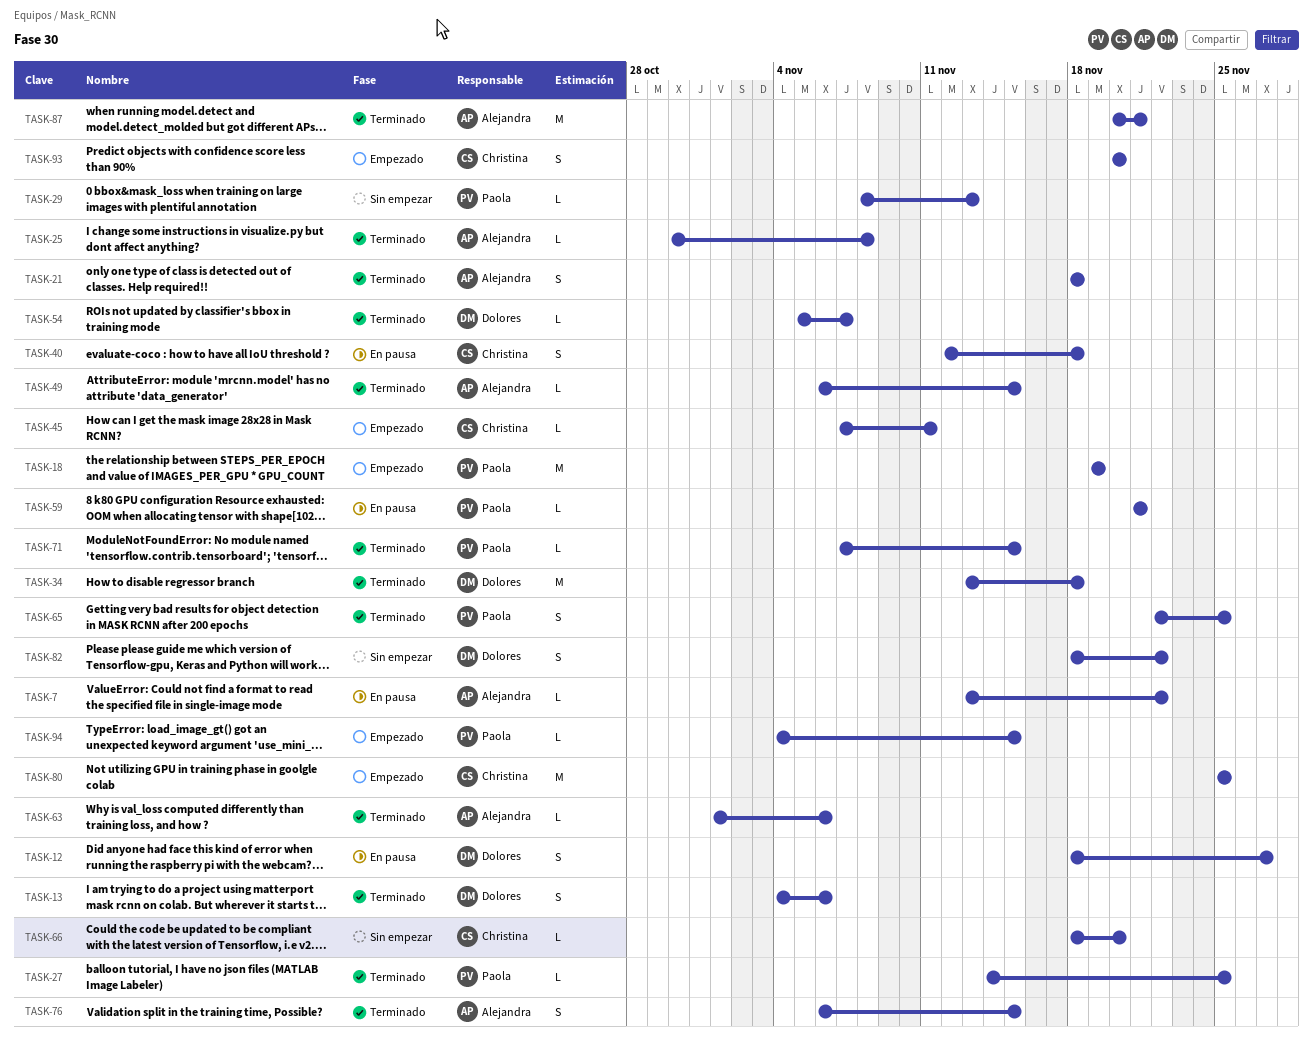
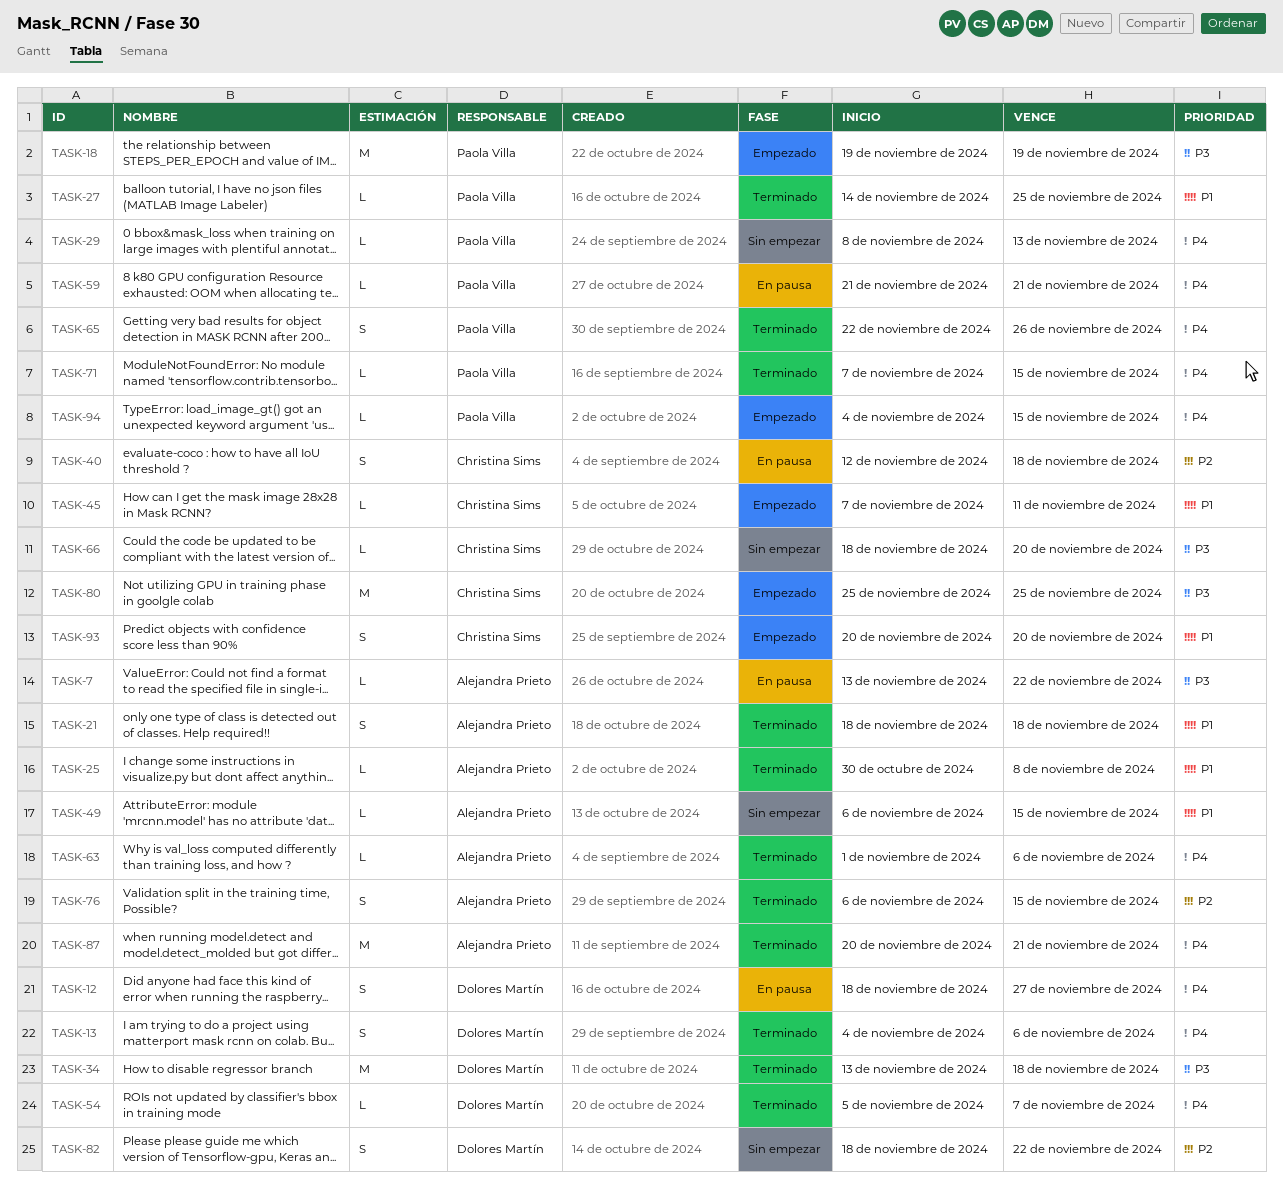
TASK-49, status: Terminado -> Sin empezar
TASK-65, due: Nov 25 -> Nov 26

